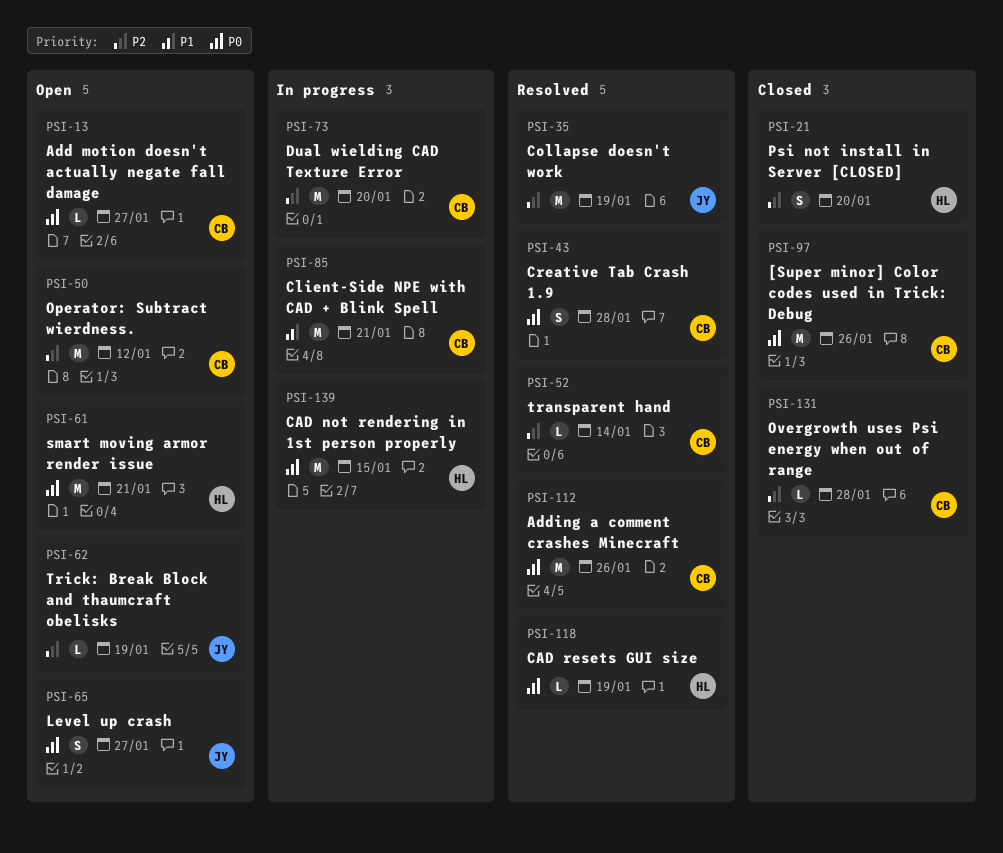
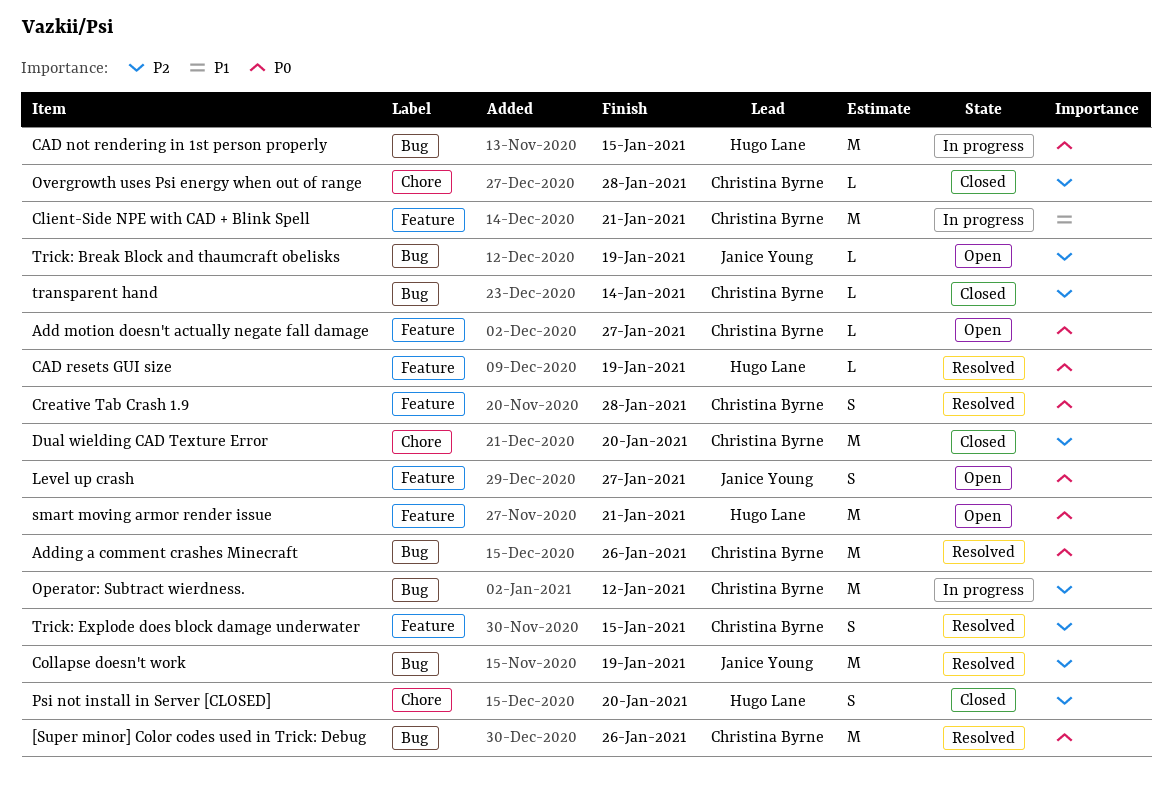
[Super minor] Color codes used in Trick: Debug, status: Closed -> Resolved
Dual wielding CAD Texture Error, status: In progress -> Closed
Operator: Subtract wierdness., status: Open -> In progress
transparent hand, status: Resolved -> Closed
Trick: Explode does block damage underwater: none -> present

